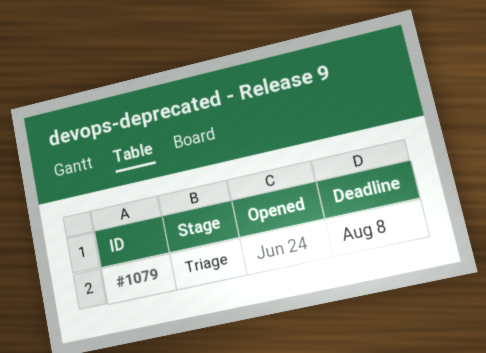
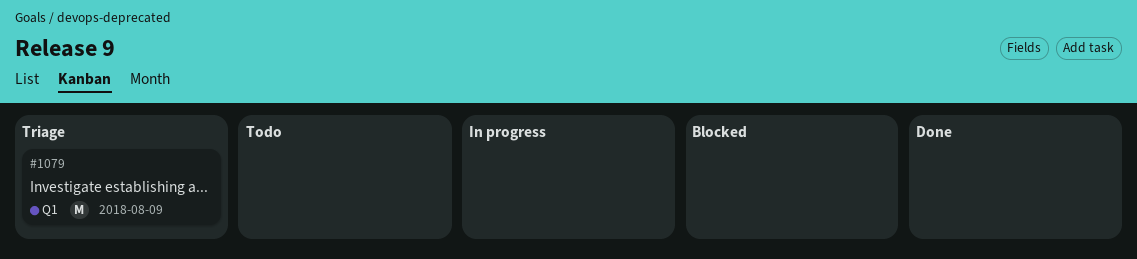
#1079, due: Aug 8 -> Aug 9

